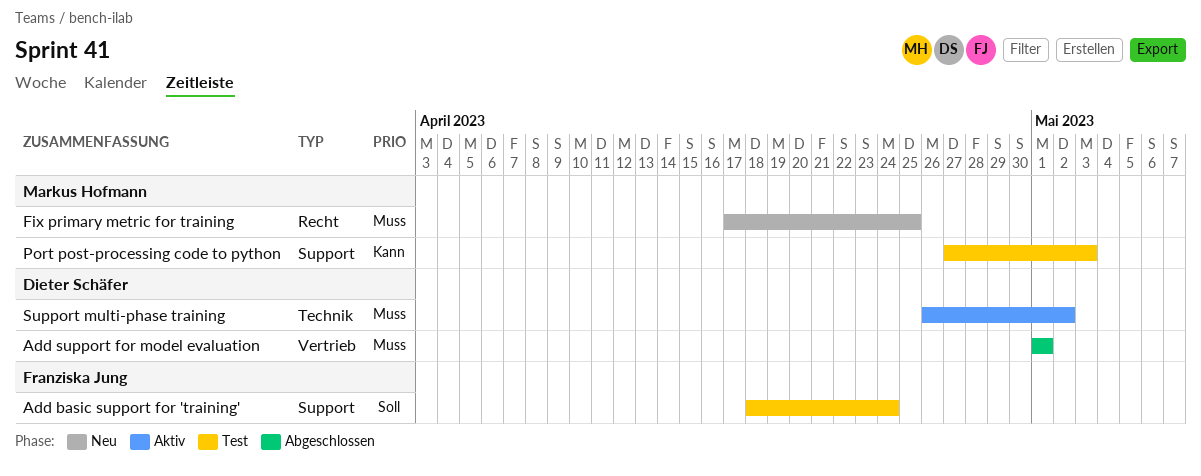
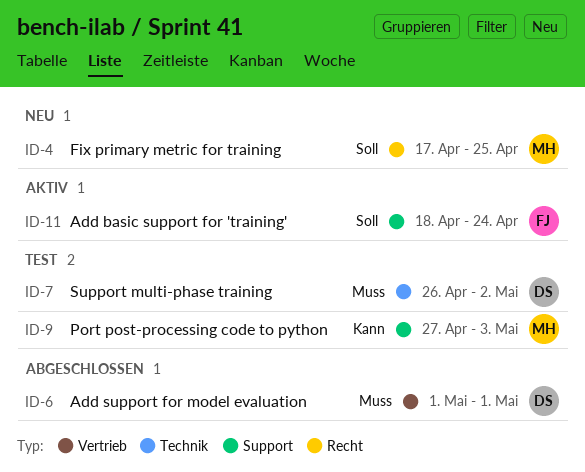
Add basic support for 'training', status: Test -> Aktiv
Fix primary metric for training, priority: Muss -> Soll
Support multi-phase training, status: Aktiv -> Test

